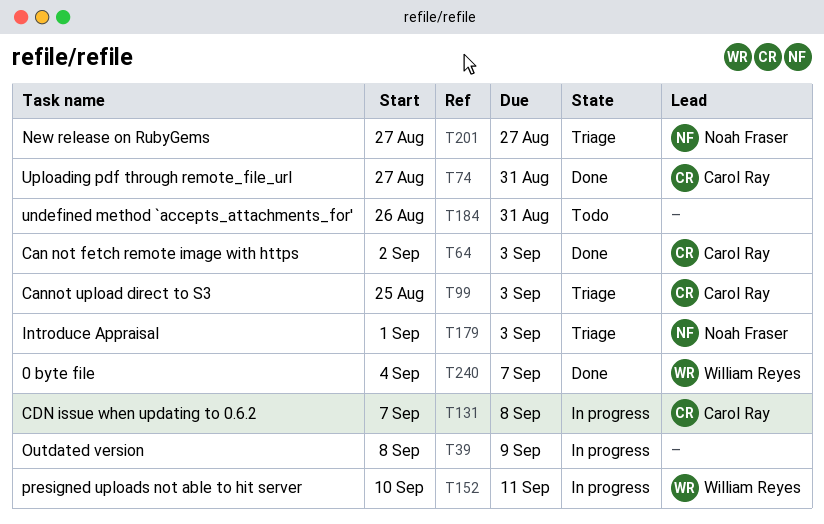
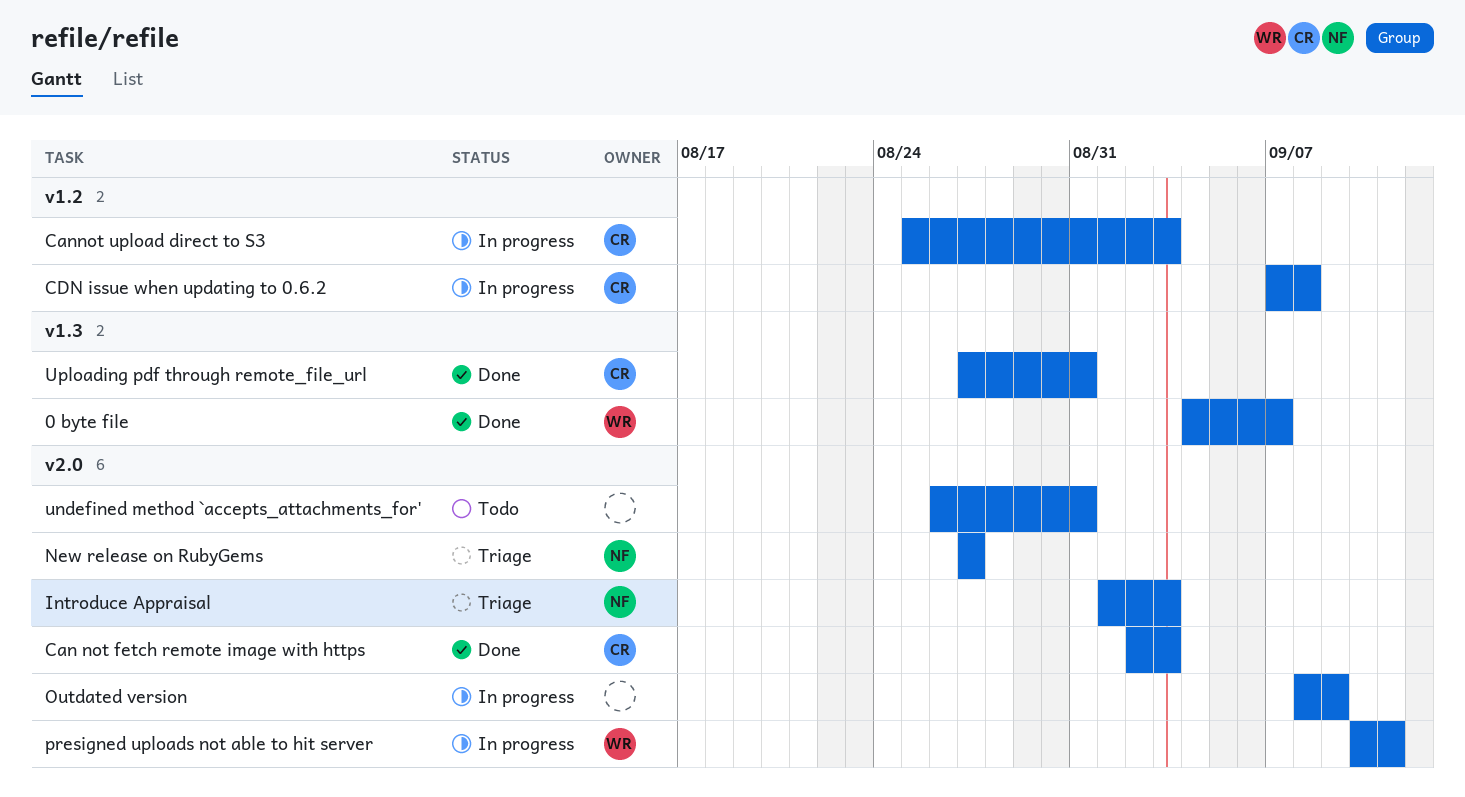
Cannot upload direct to S3, status: Triage -> In progress

